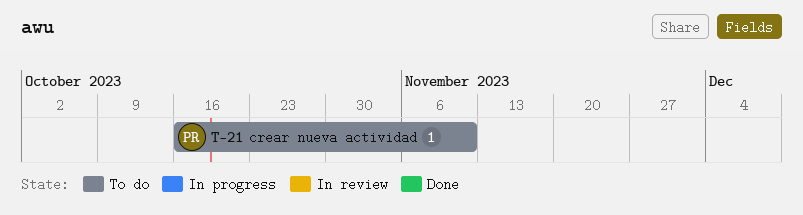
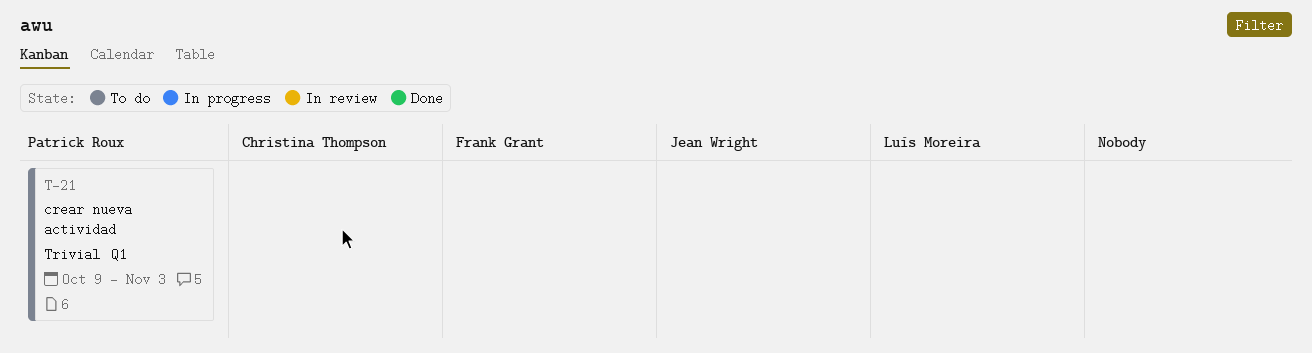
T-21, start: Oct 16 -> Oct 9
T-21, due: Nov 10 -> Nov 3

